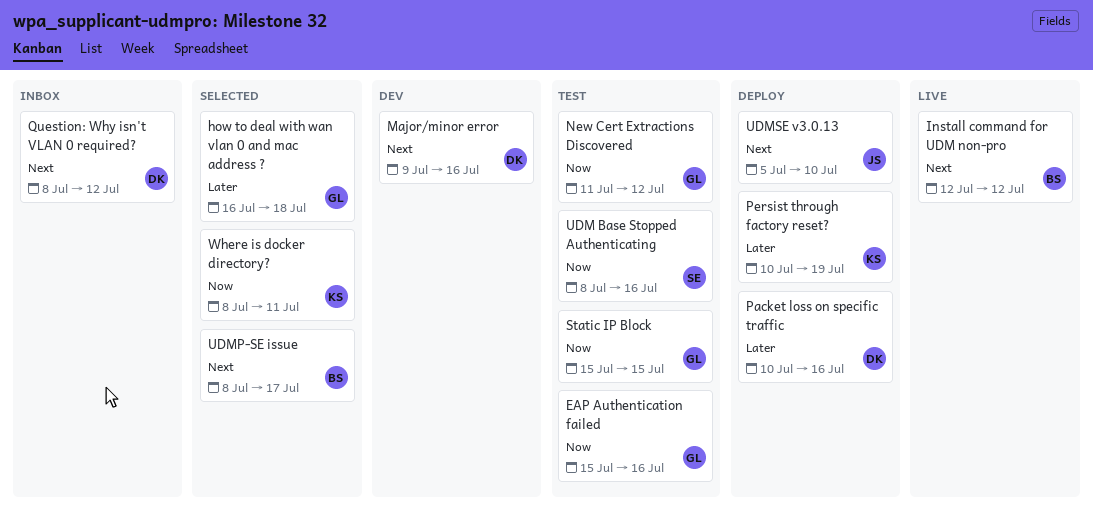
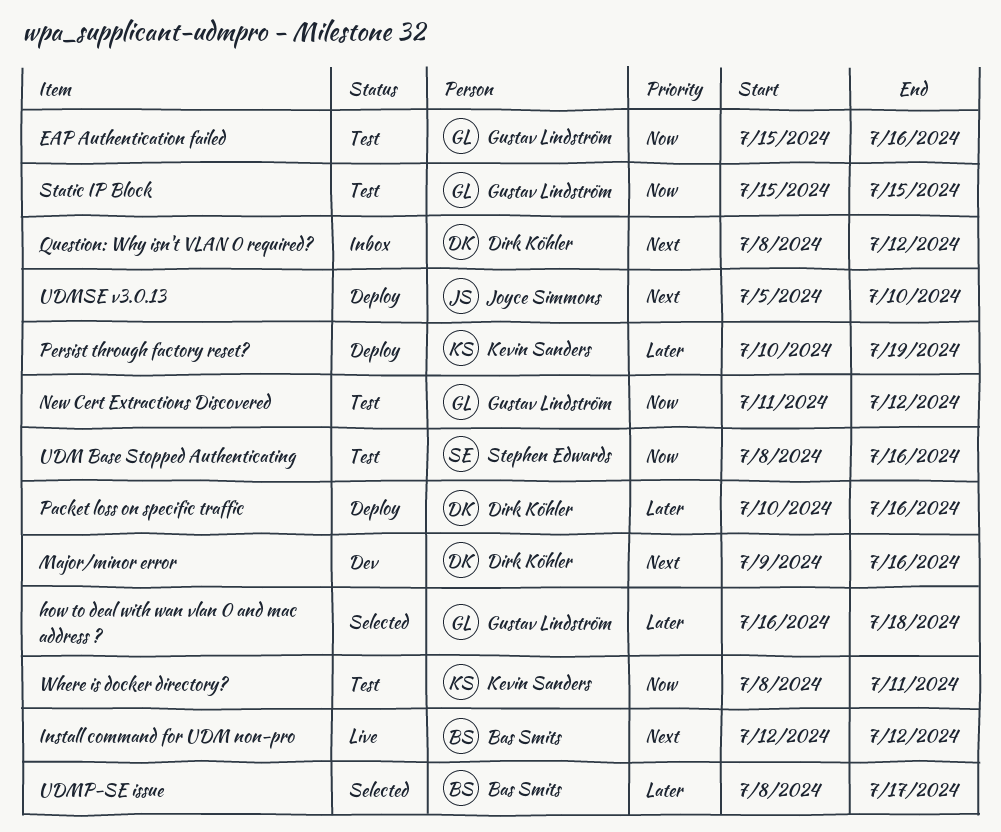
UDMP-SE issue, priority: Next -> Later
Where is docker directory?, status: Selected -> Test

